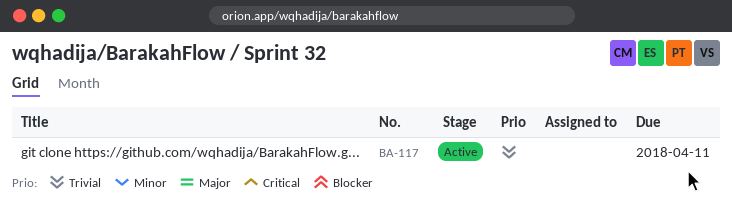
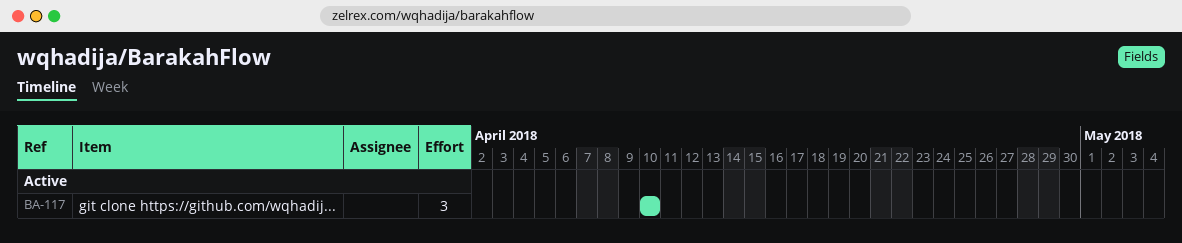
BA-117, due: Apr 11 -> Apr 10

